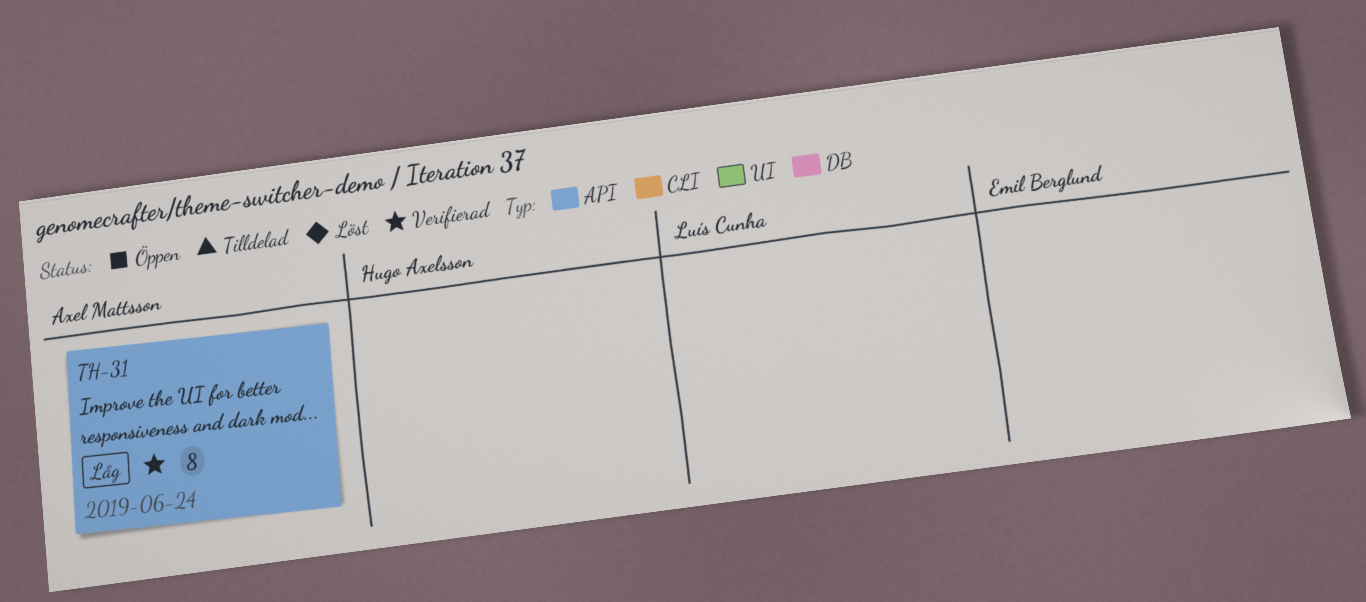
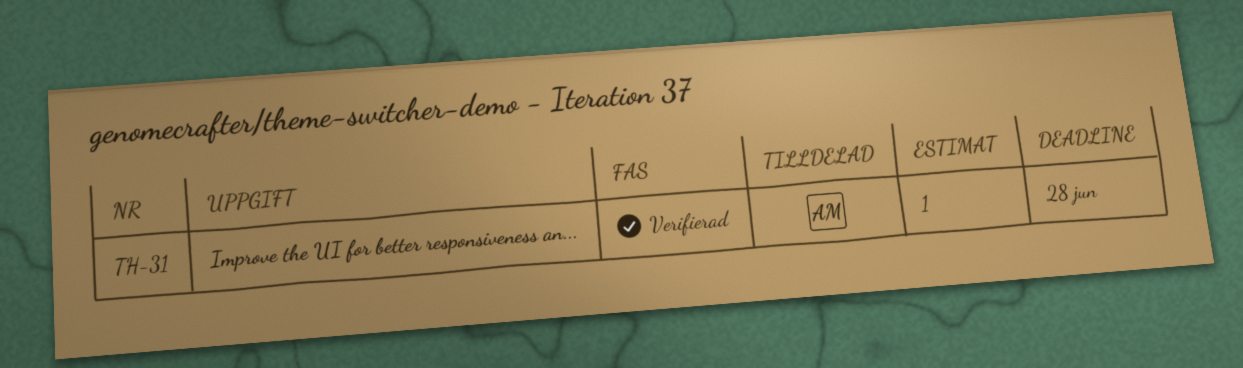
TH-31, estimate: 8 -> 1
TH-31, due: Jun 24 -> Jun 28

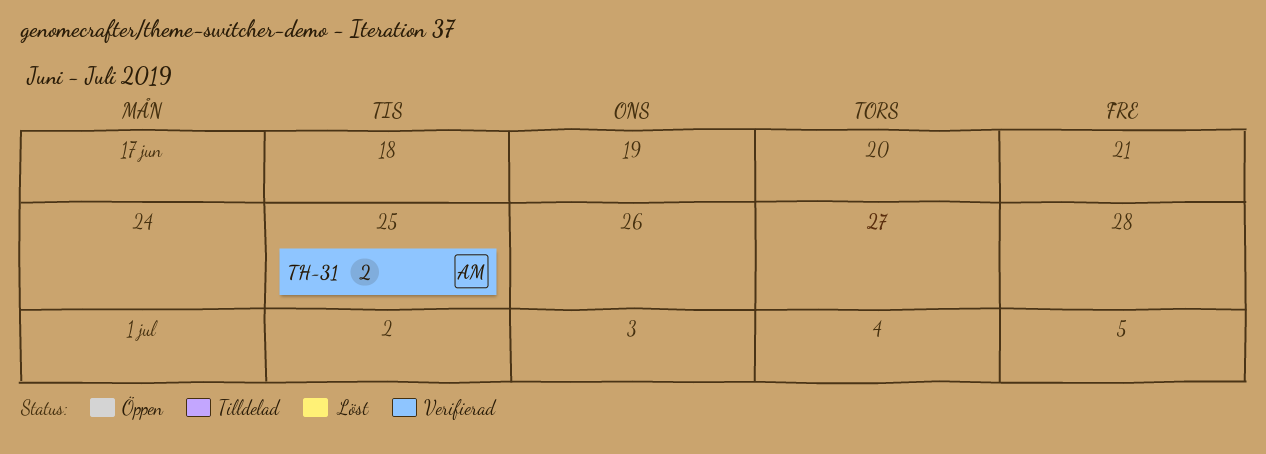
TH-31, estimate: 1 -> 2
TH-31, due: Jun 28 -> Jun 25

